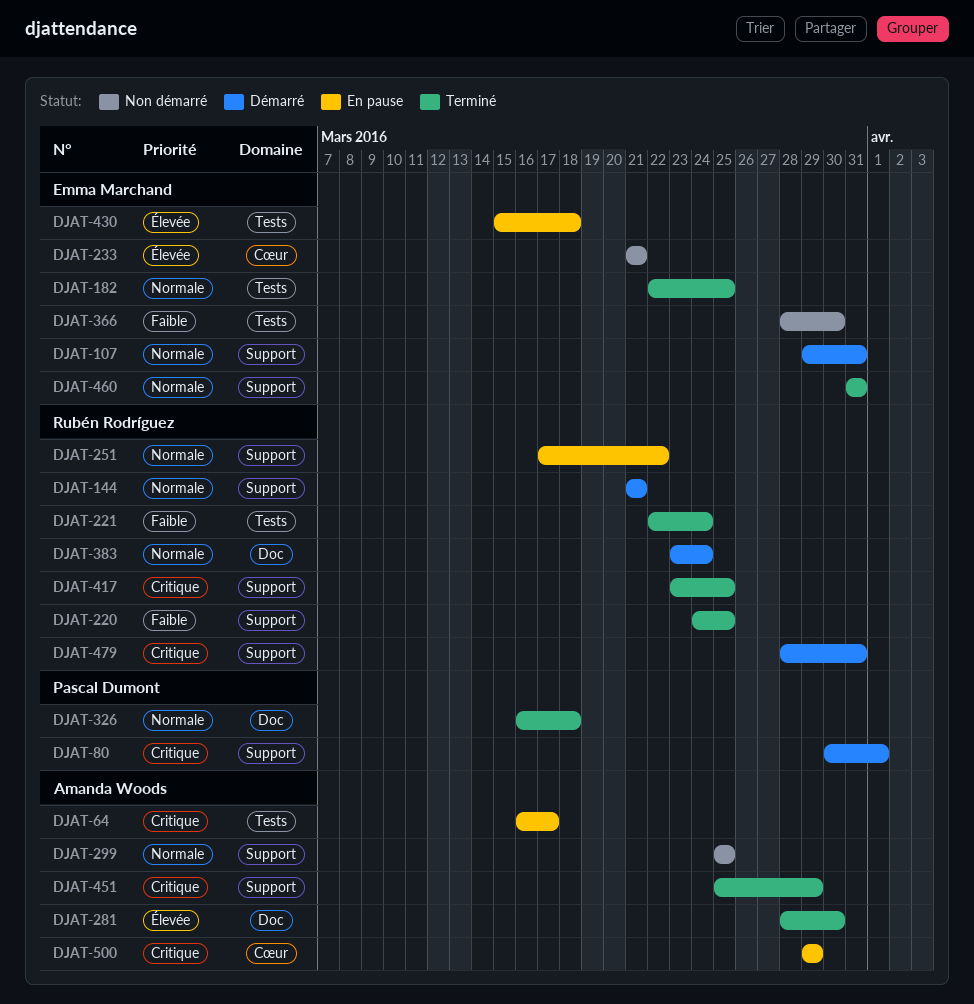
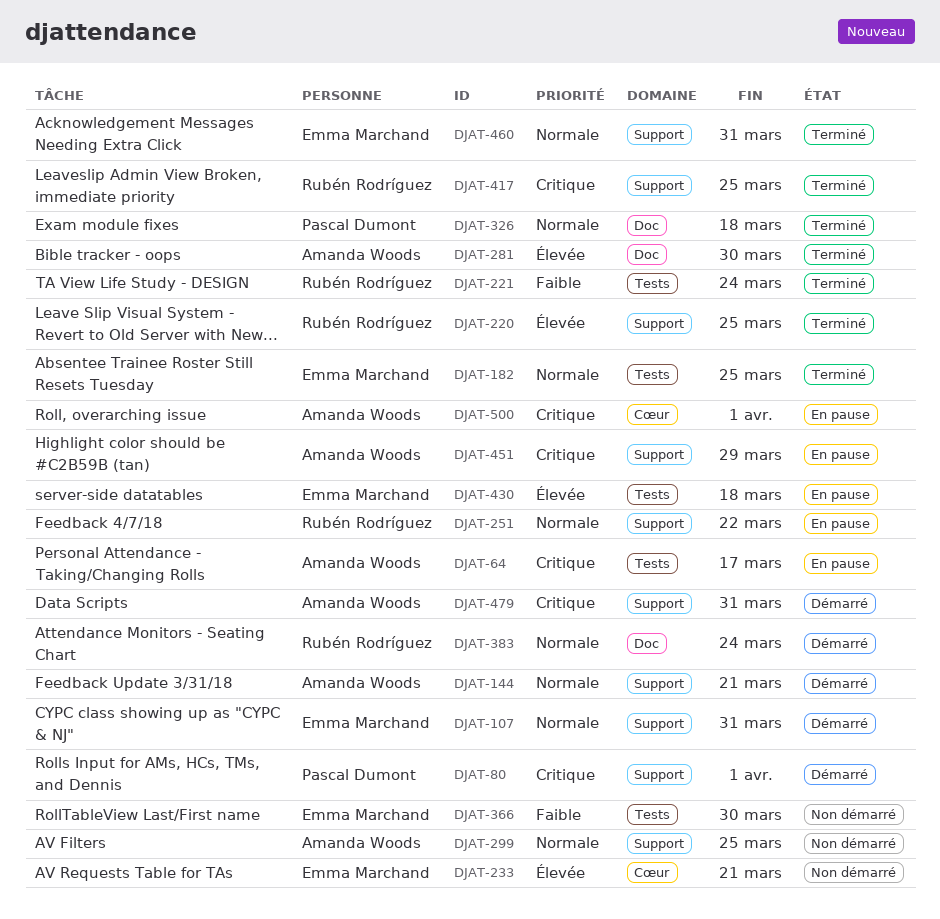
DJAT-144, owner: Rubén Rodríguez -> Amanda Woods
DJAT-220, priority: Faible -> Élevée
DJAT-451, status: Terminé -> En pause
DJAT-479, owner: Rubén Rodríguez -> Amanda Woods
DJAT-500, due: Mar 29 -> Apr 1

